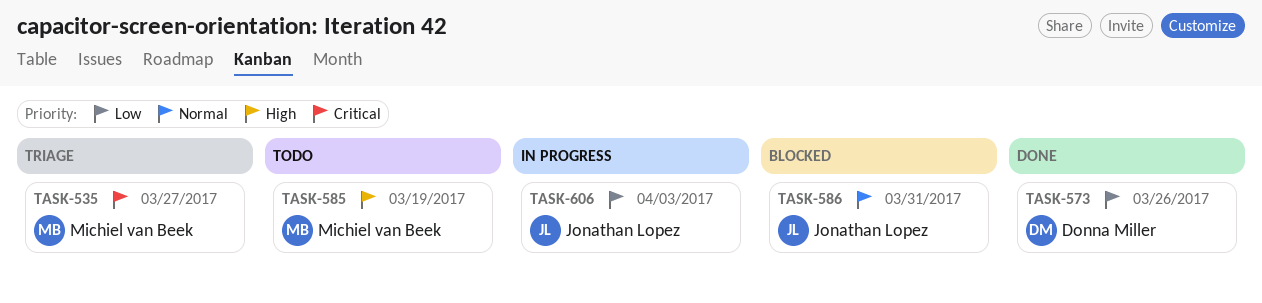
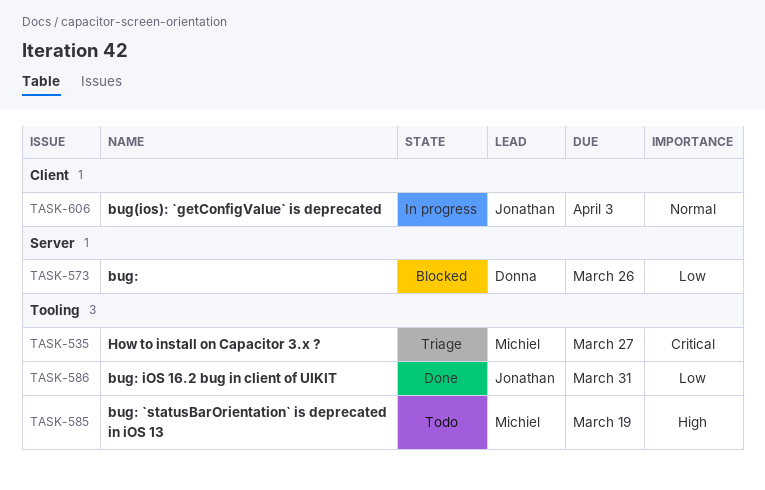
TASK-573, status: Done -> Blocked
TASK-586, status: Blocked -> Done
TASK-586, priority: Normal -> Low
TASK-606, priority: Low -> Normal

